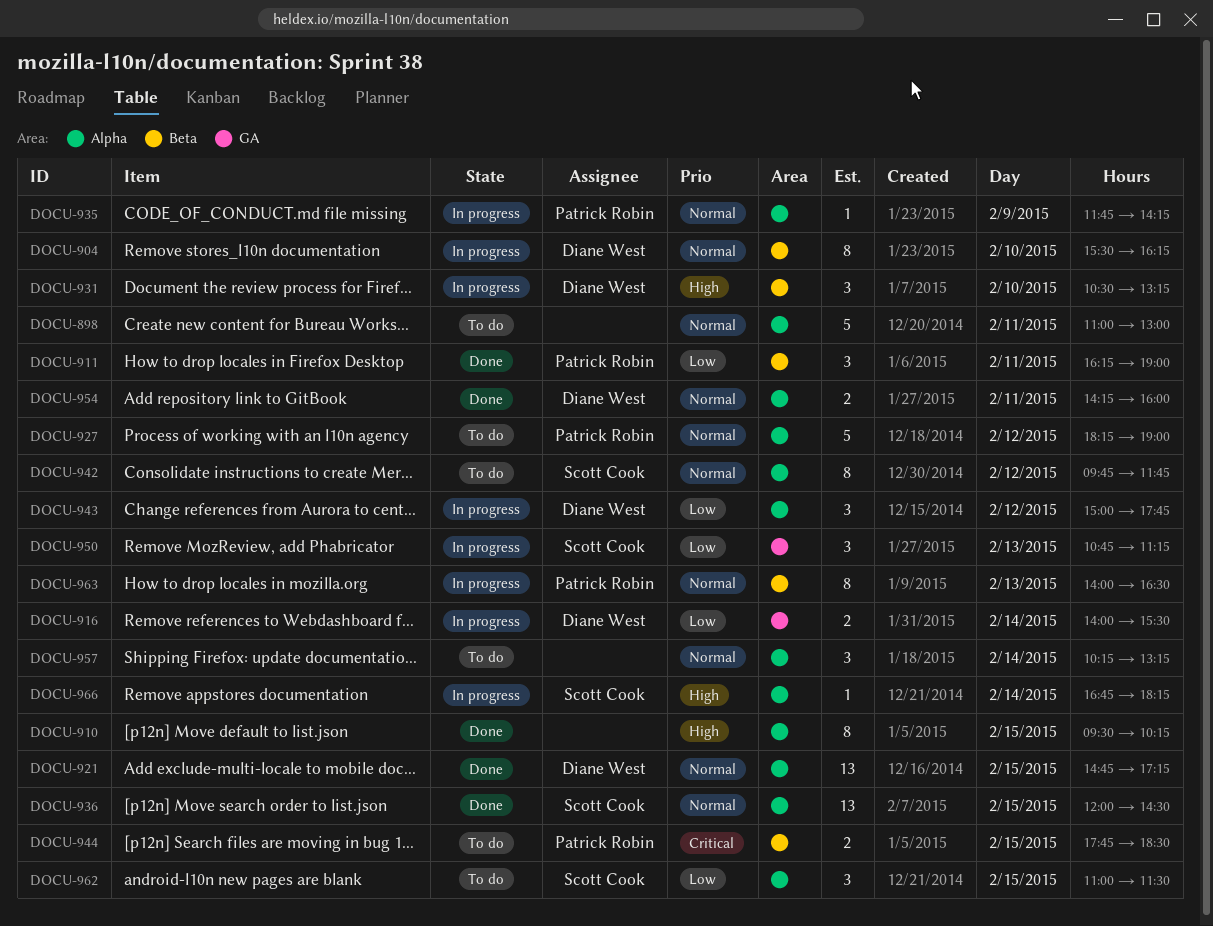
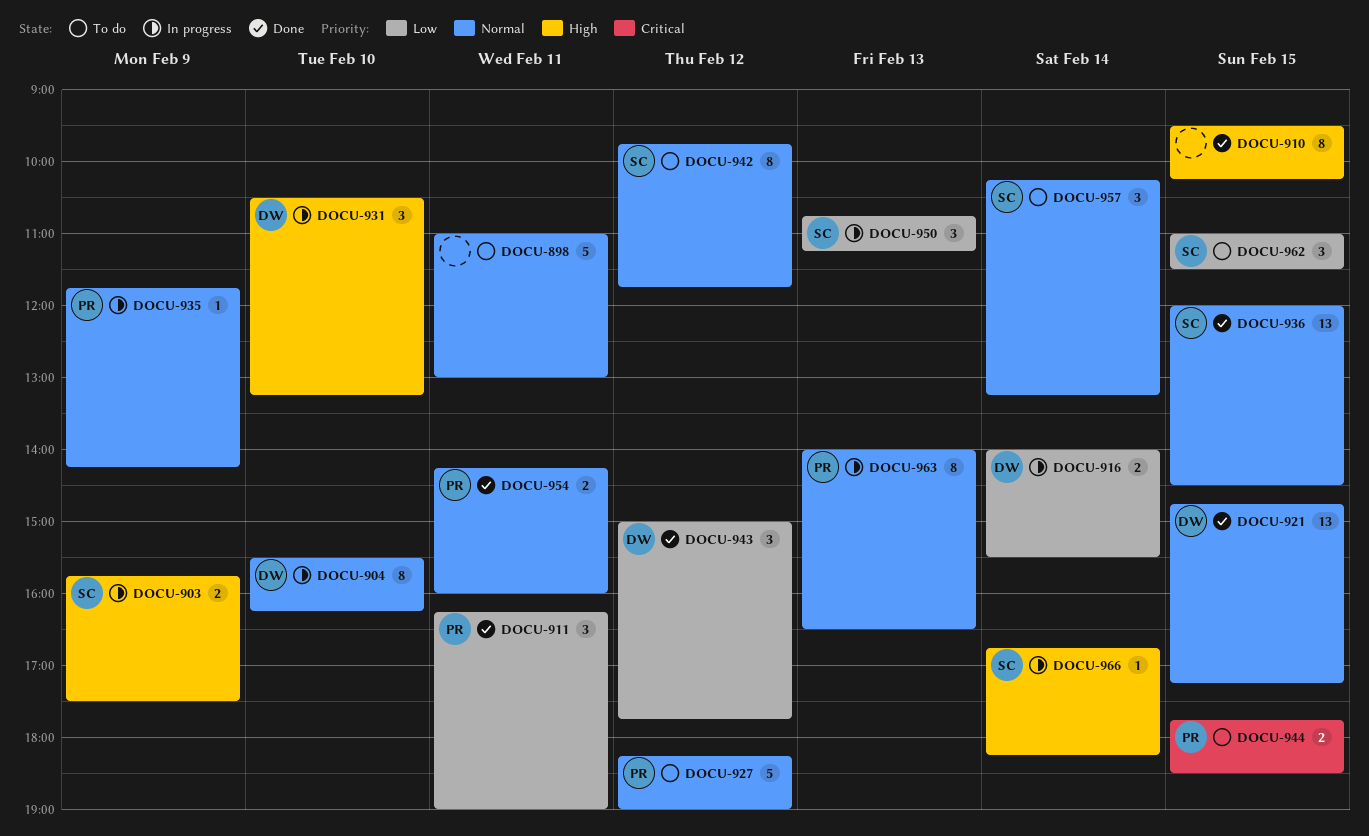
DOCU-903: none -> present
DOCU-943, status: In progress -> Done
DOCU-954, owner: Diane West -> Patrick Robin
DOCU-957, owner: none -> Scott Cook

